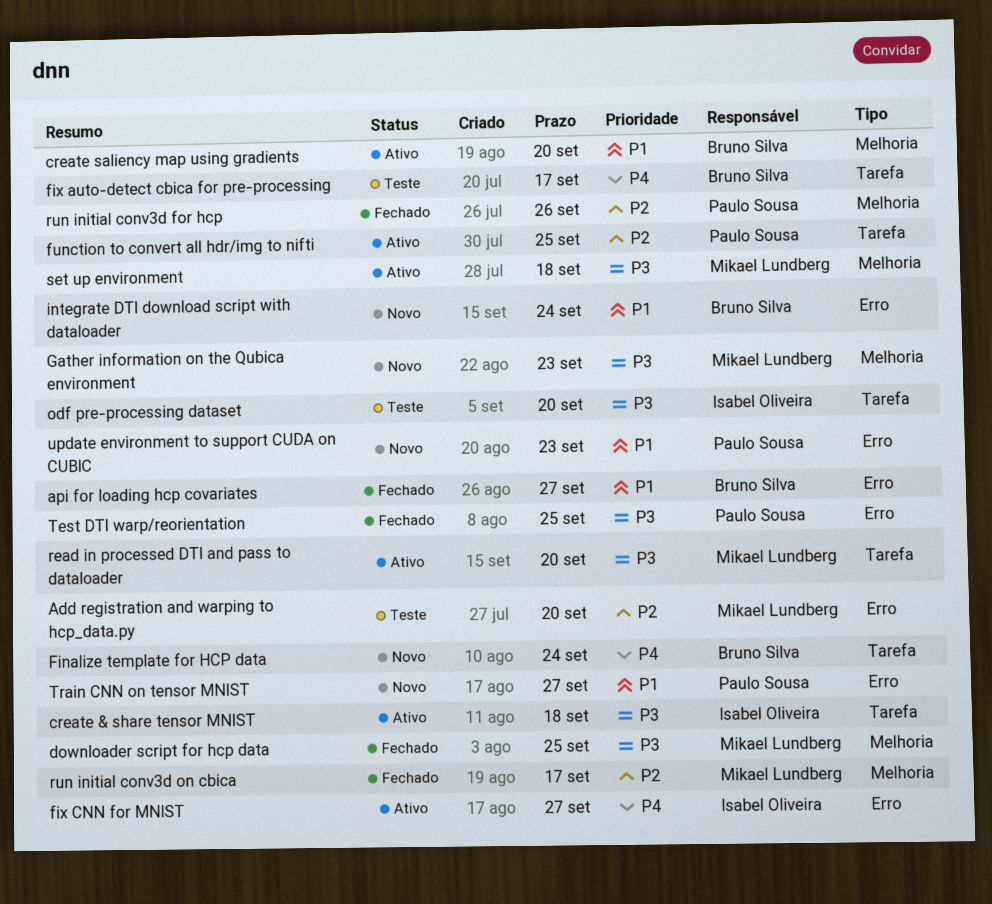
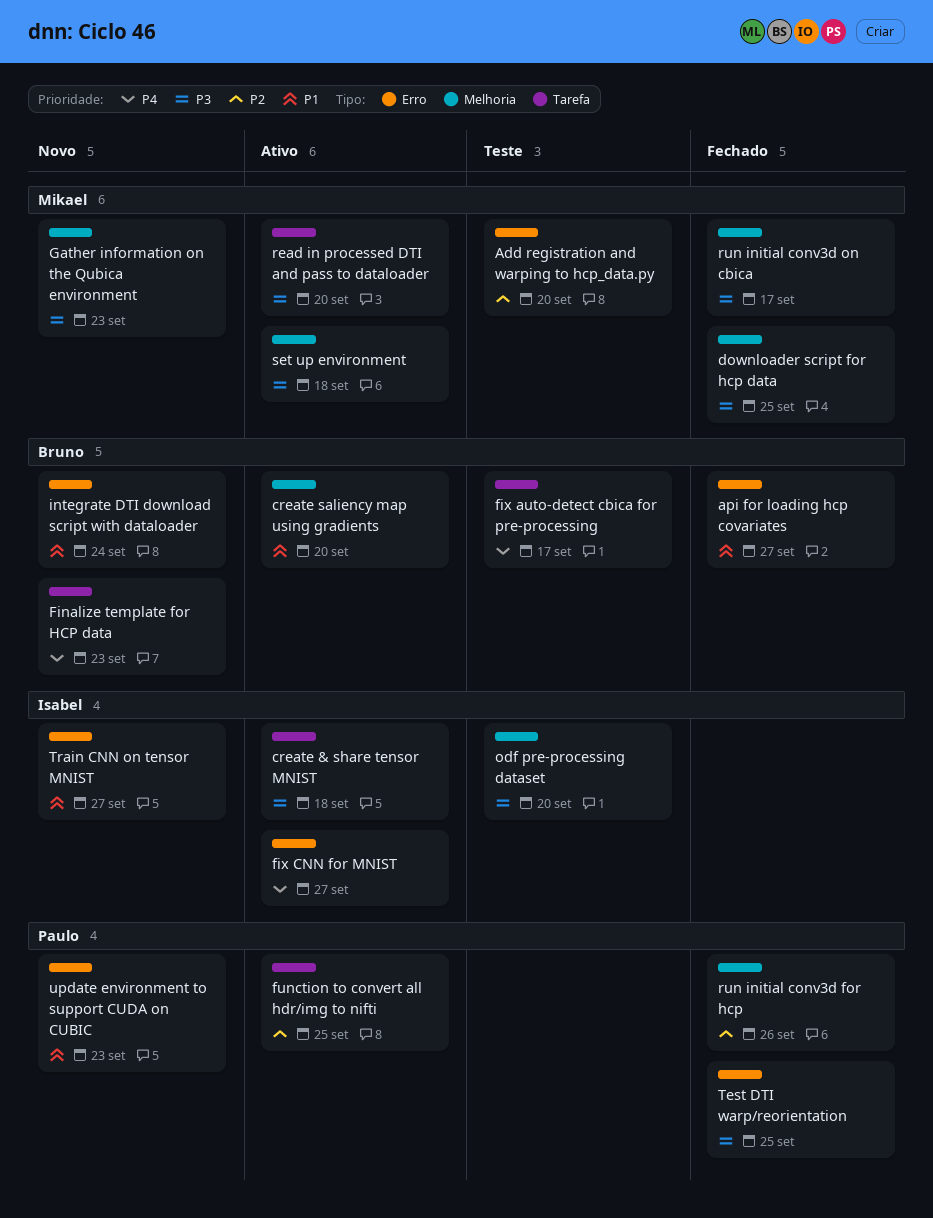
Finalize template for HCP data, due: Sep 24 -> Sep 23
odf pre-processing dataset, label: Tarefa -> Melhoria
run initial conv3d on cbica, priority: P2 -> P3
Train CNN on tensor MNIST, owner: Paulo Sousa -> Isabel Oliveira

